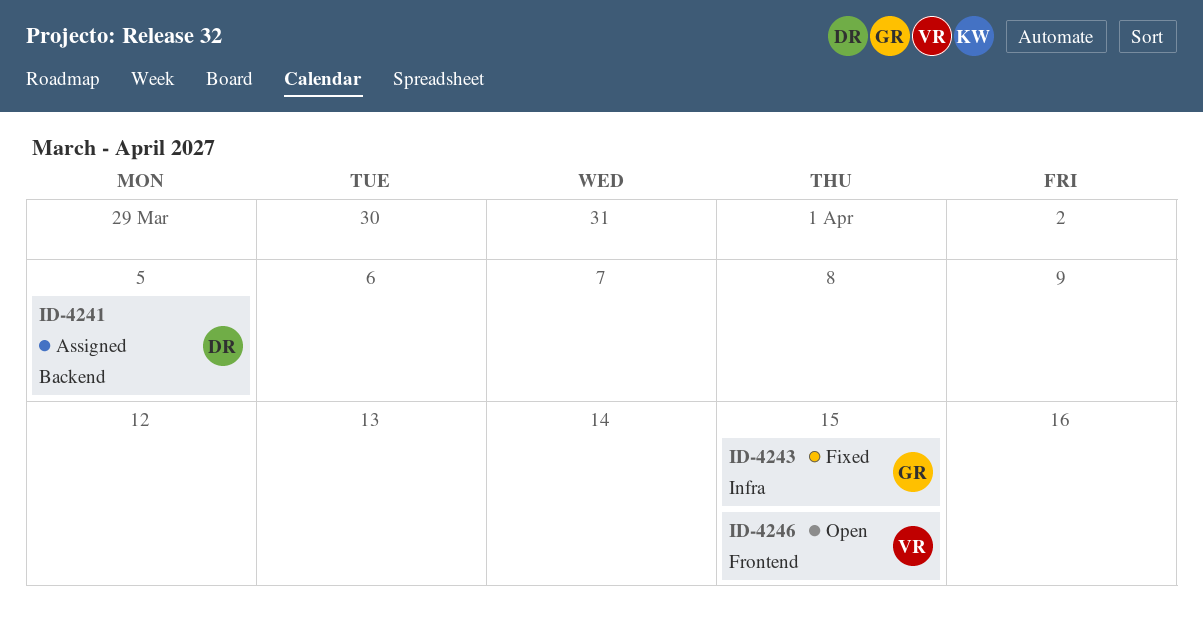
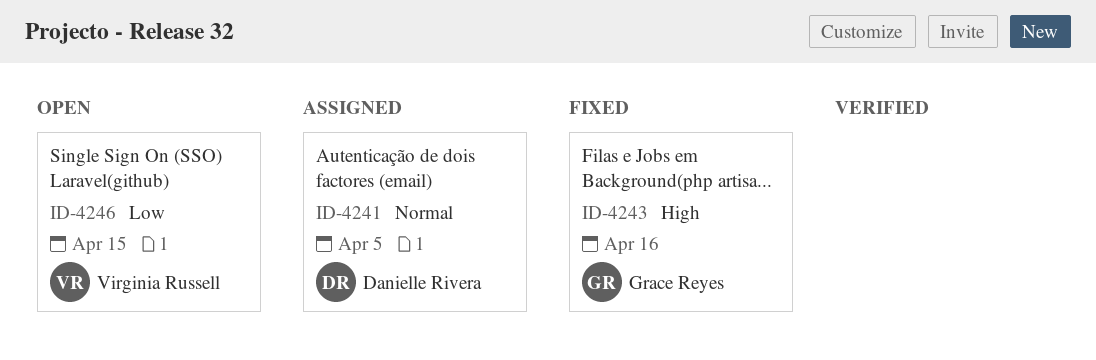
ID-4243, due: Apr 15 -> Apr 16

